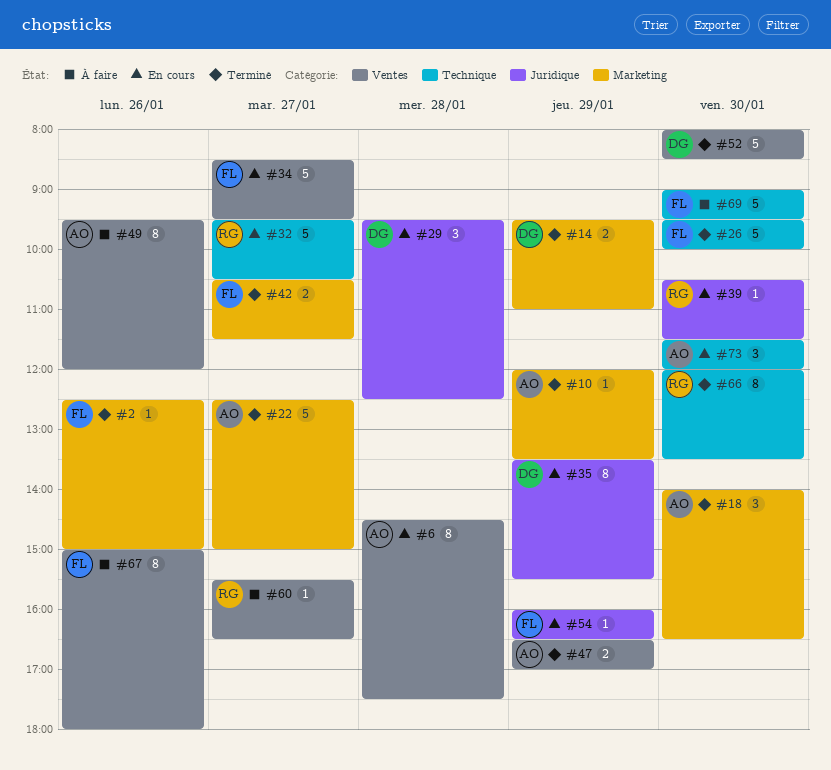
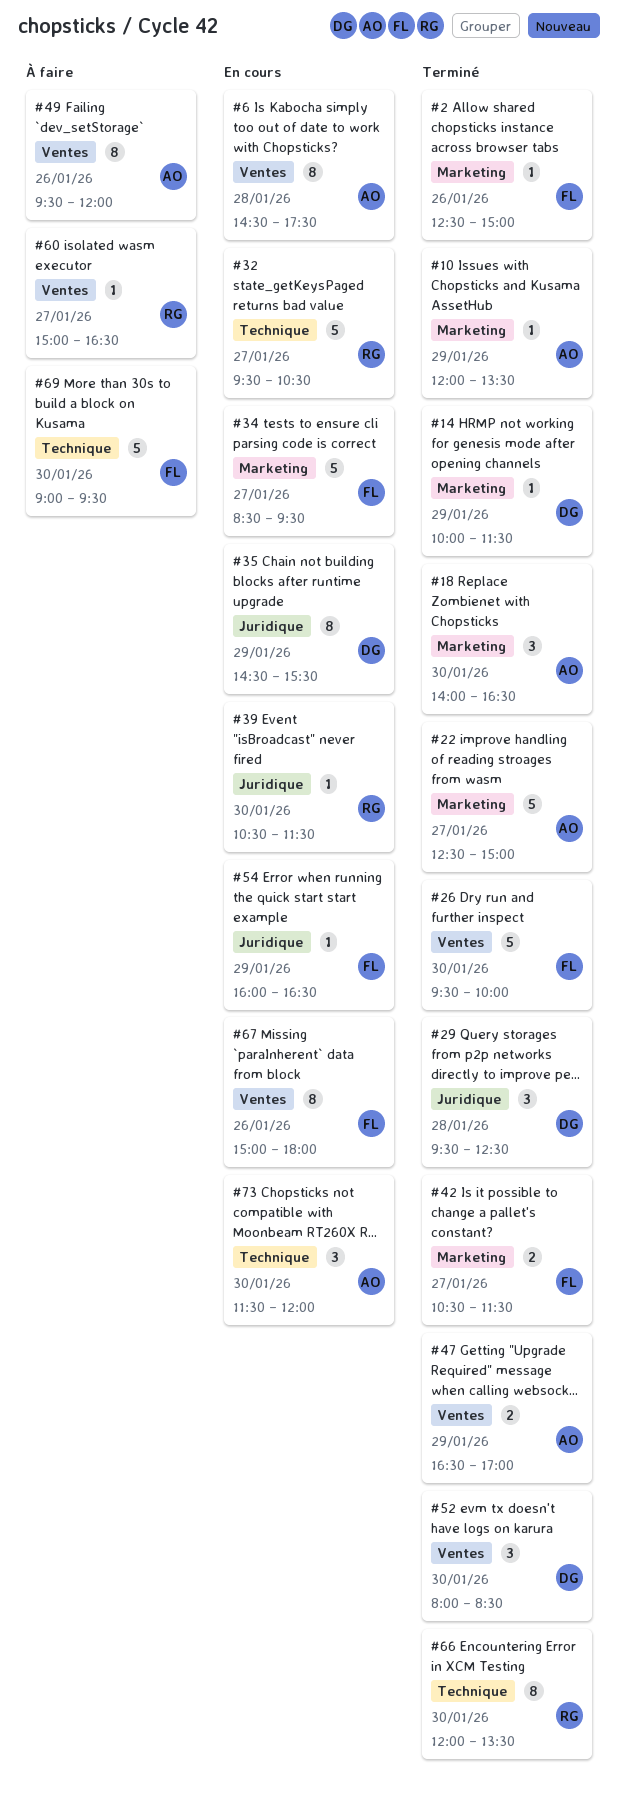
#14, estimate: 2 -> 1
#14, begins: 09:30 -> 10:00
#14, ends: 11:00 -> 11:30
#26, label: Technique -> Ventes
#29, status: En cours -> Terminé
#34, label: Ventes -> Marketing
#35, begins: 13:30 -> 14:30
#52, estimate: 5 -> 3
#60, begins: 15:30 -> 15:00
#67, status: À faire -> En cours

